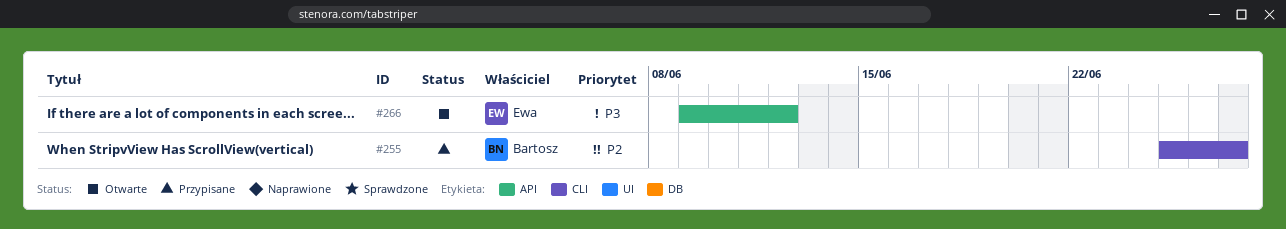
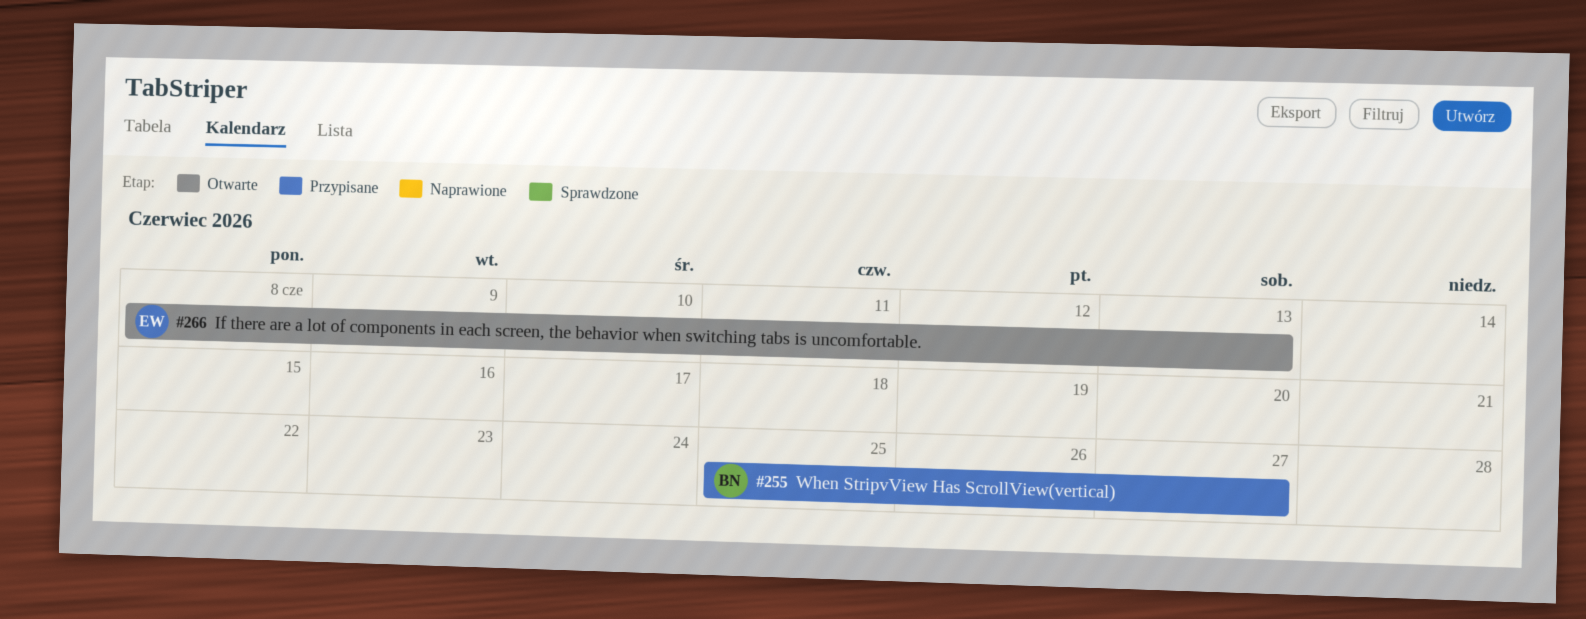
#266, start: Jun 9 -> Jun 8
#266, due: Jun 12 -> Jun 13

